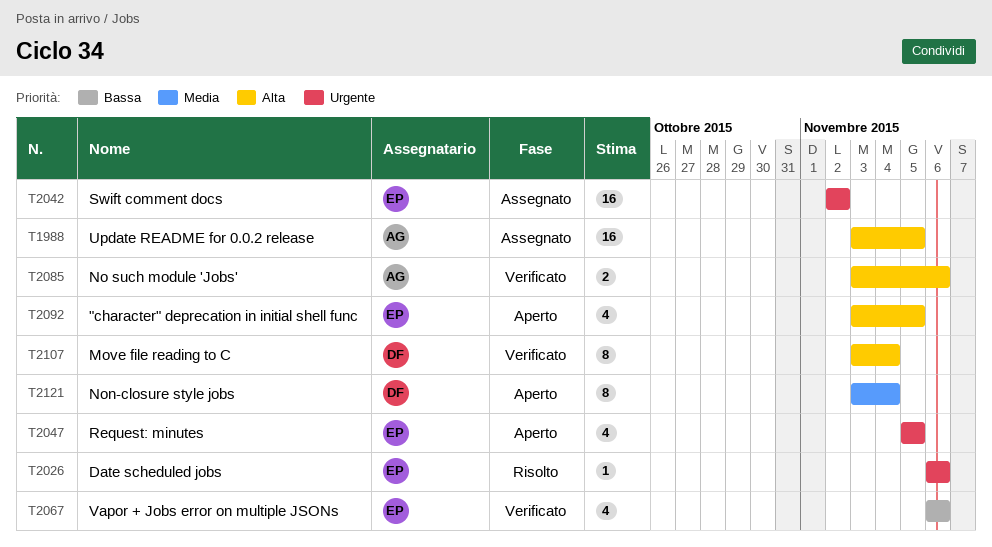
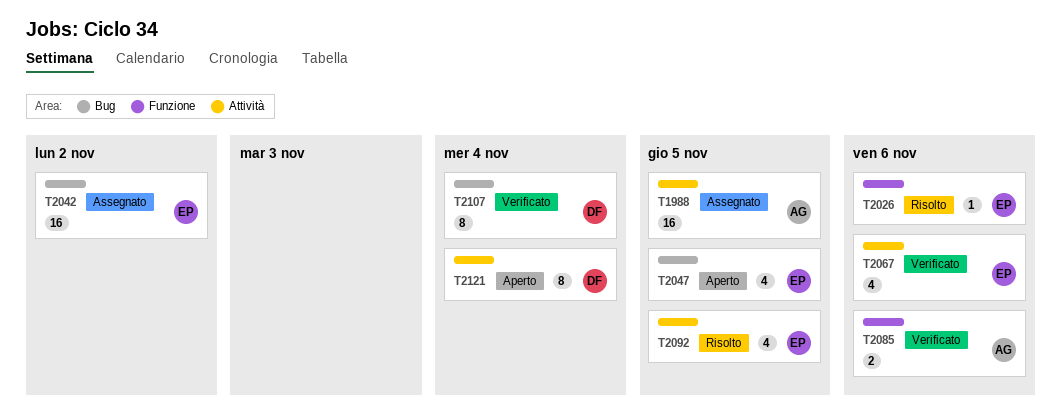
T2092, status: Aperto -> Risolto

